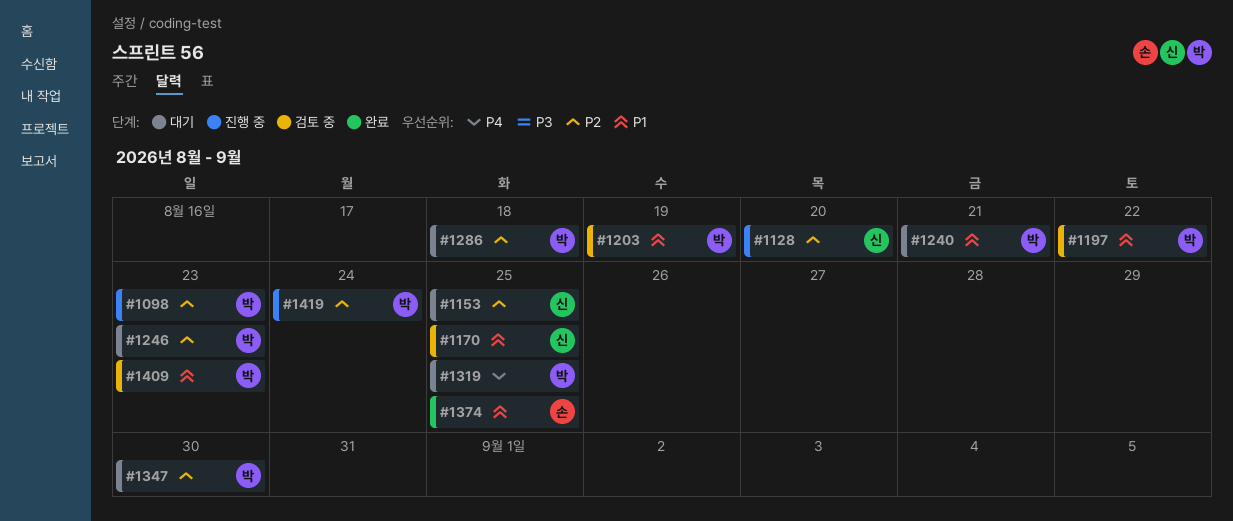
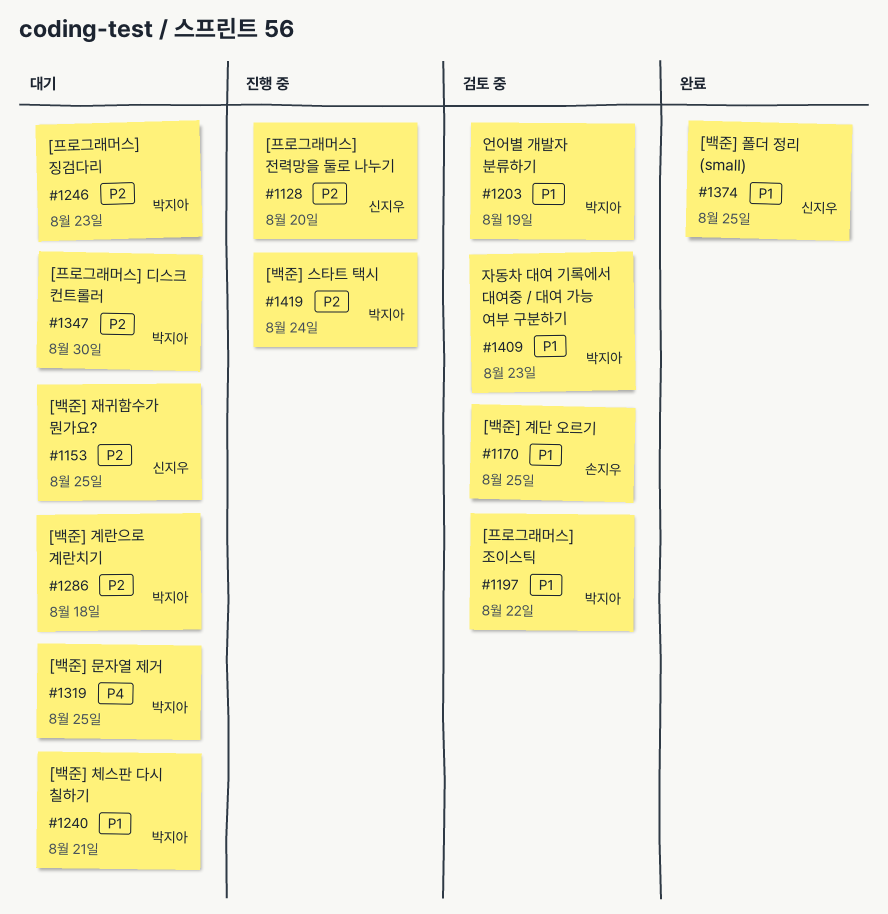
#1098: present -> none
#1170, owner: 신지우 -> 손지우
#1374, owner: 손지우 -> 신지우

